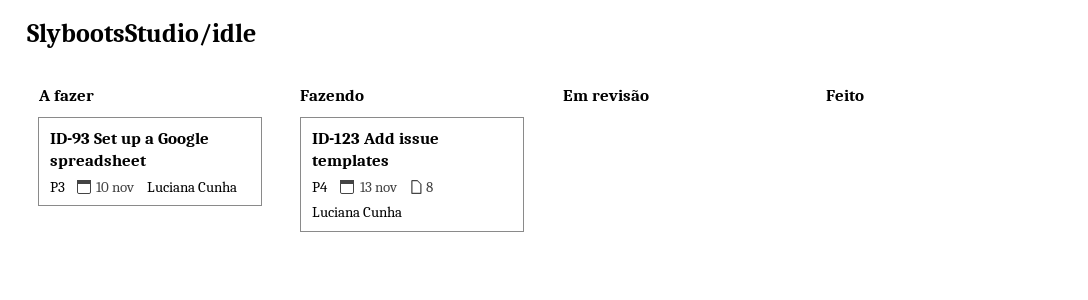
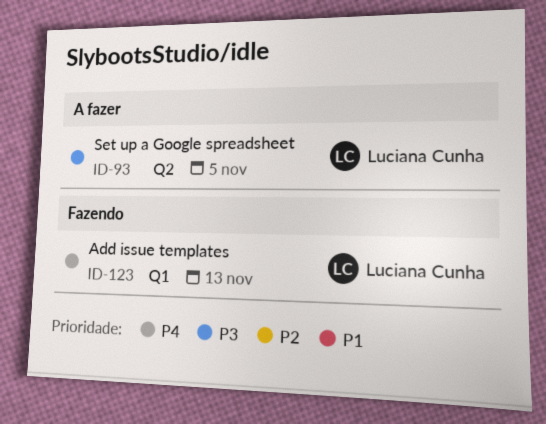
ID-93, due: Nov 10 -> Nov 5

